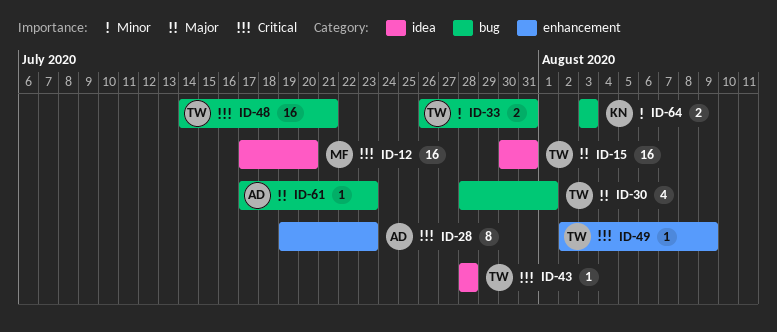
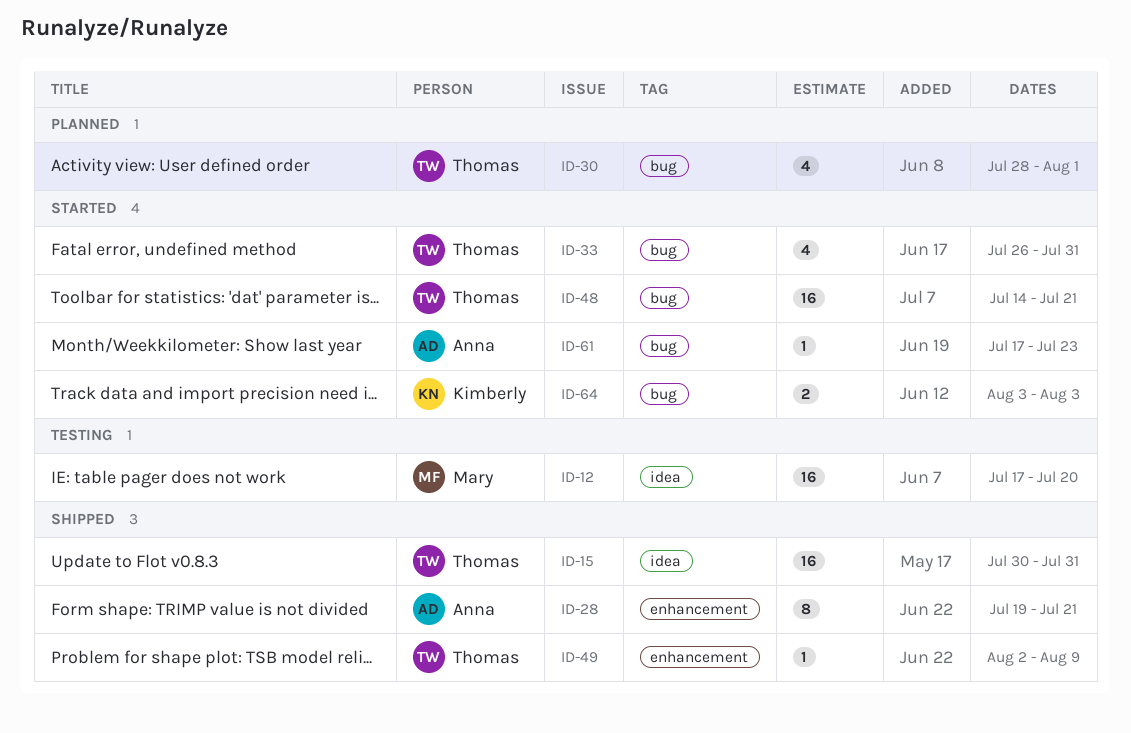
ID-28, due: Jul 23 -> Jul 21
ID-33, estimate: 2 -> 4
ID-43: present -> none

